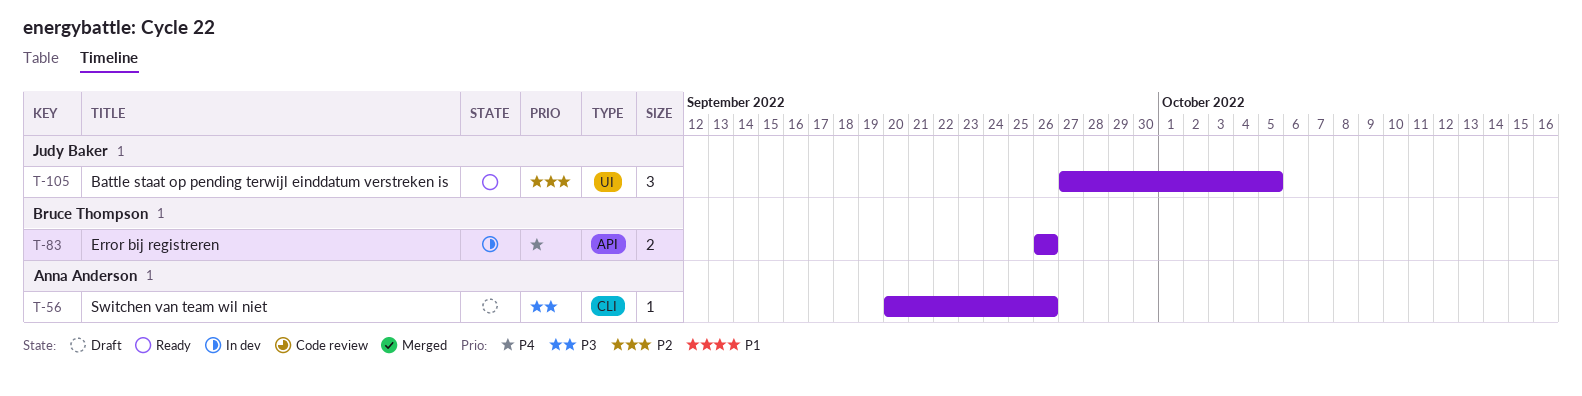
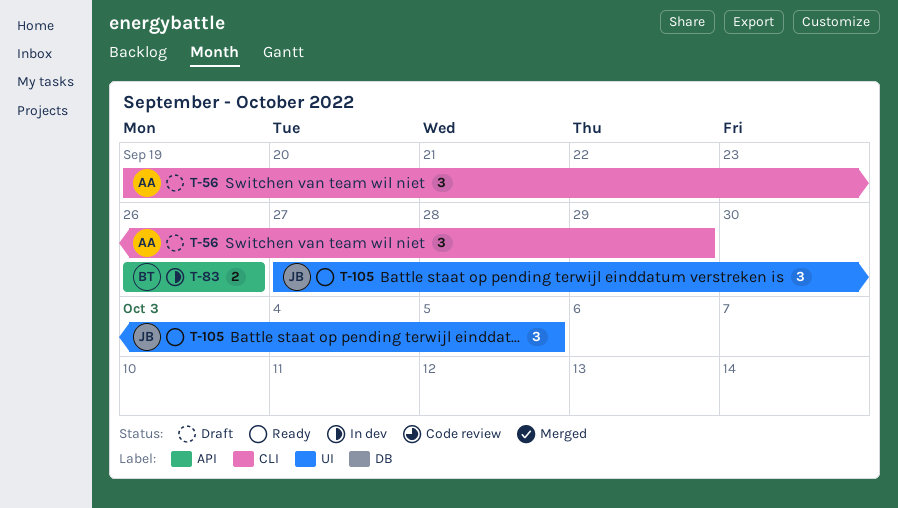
T-56, estimate: 1 -> 3
T-56, start: Sep 20 -> Sep 19
T-56, due: Sep 26 -> Sep 29

